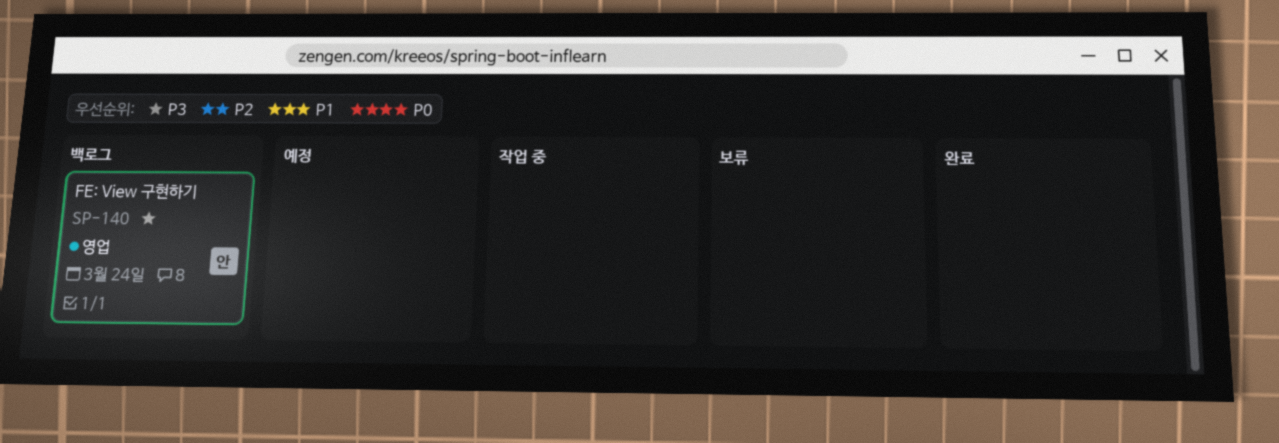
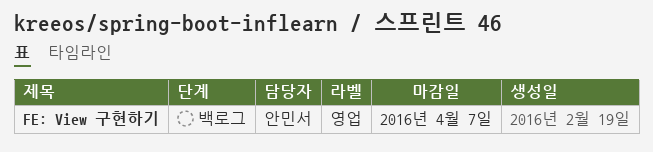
FE: View 구현하기, due: Mar 24 -> Apr 7

